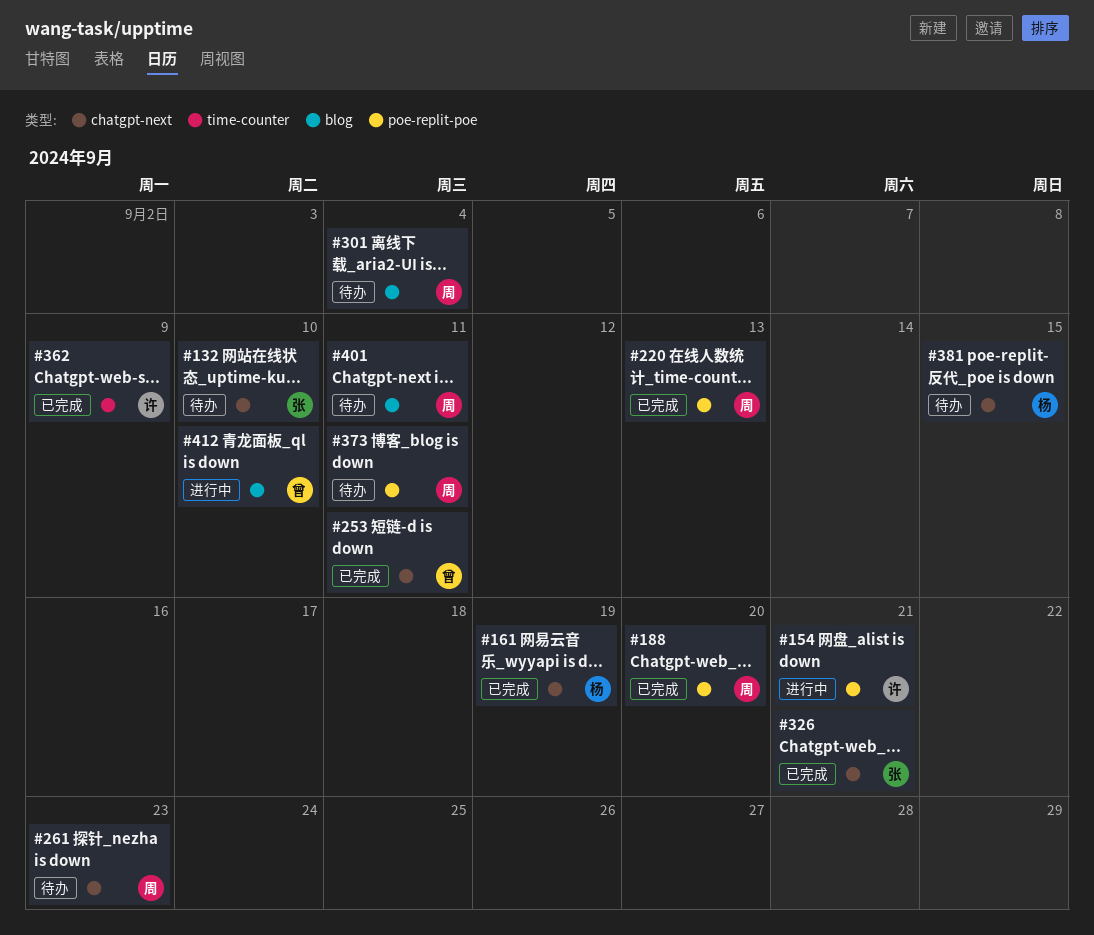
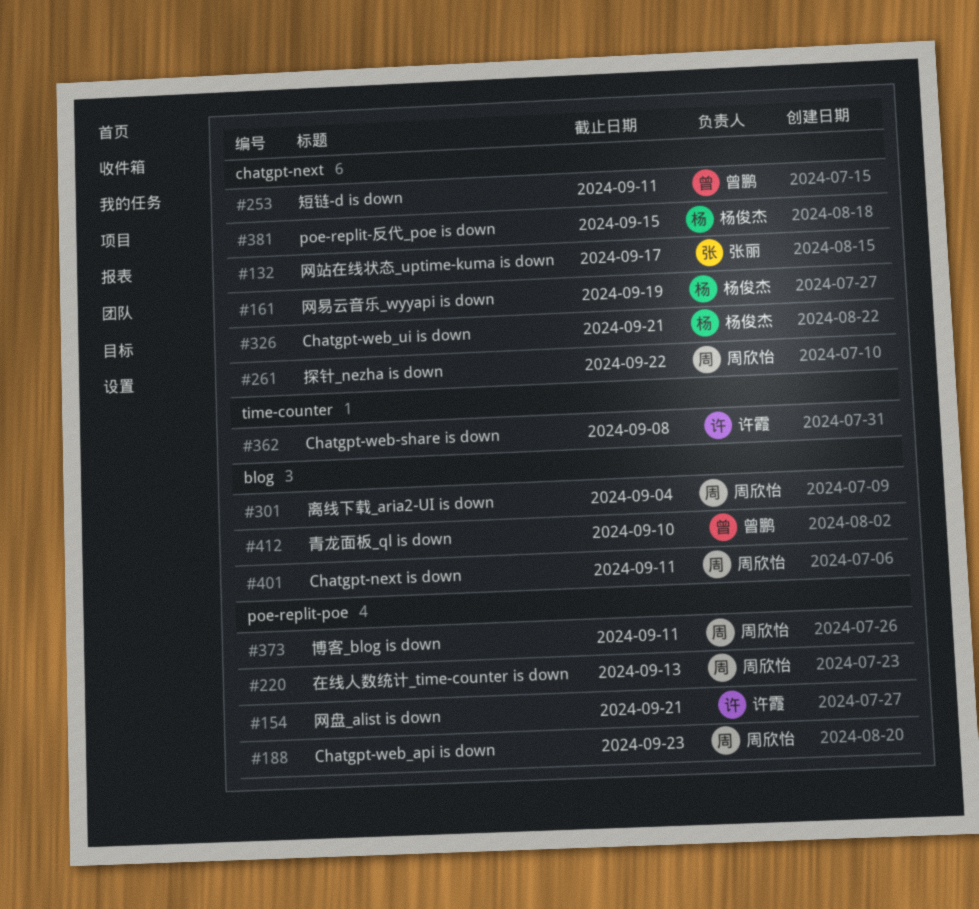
#132, due: Sep 10 -> Sep 17
#188, due: Sep 20 -> Sep 23
#261, due: Sep 23 -> Sep 22
#326, owner: 张丽 -> 杨俊杰
#362, due: Sep 9 -> Sep 8

